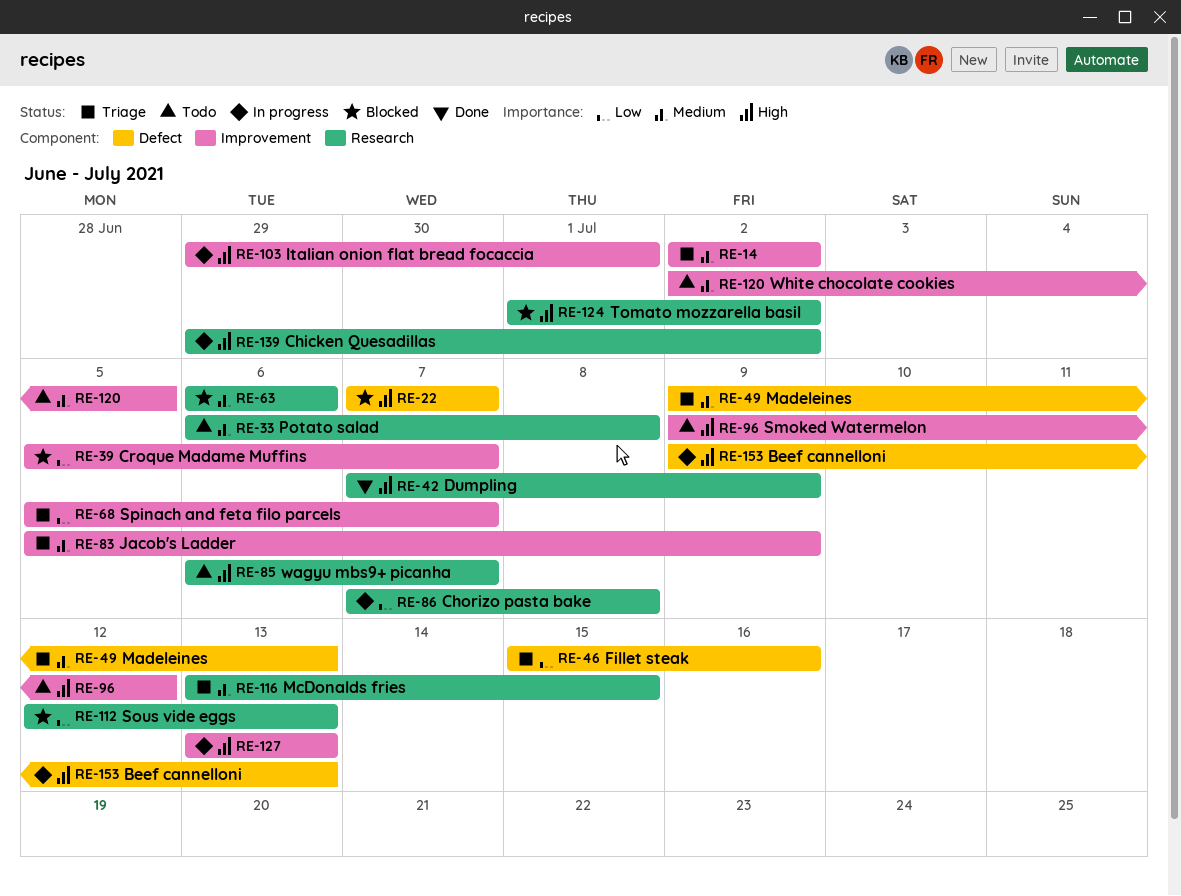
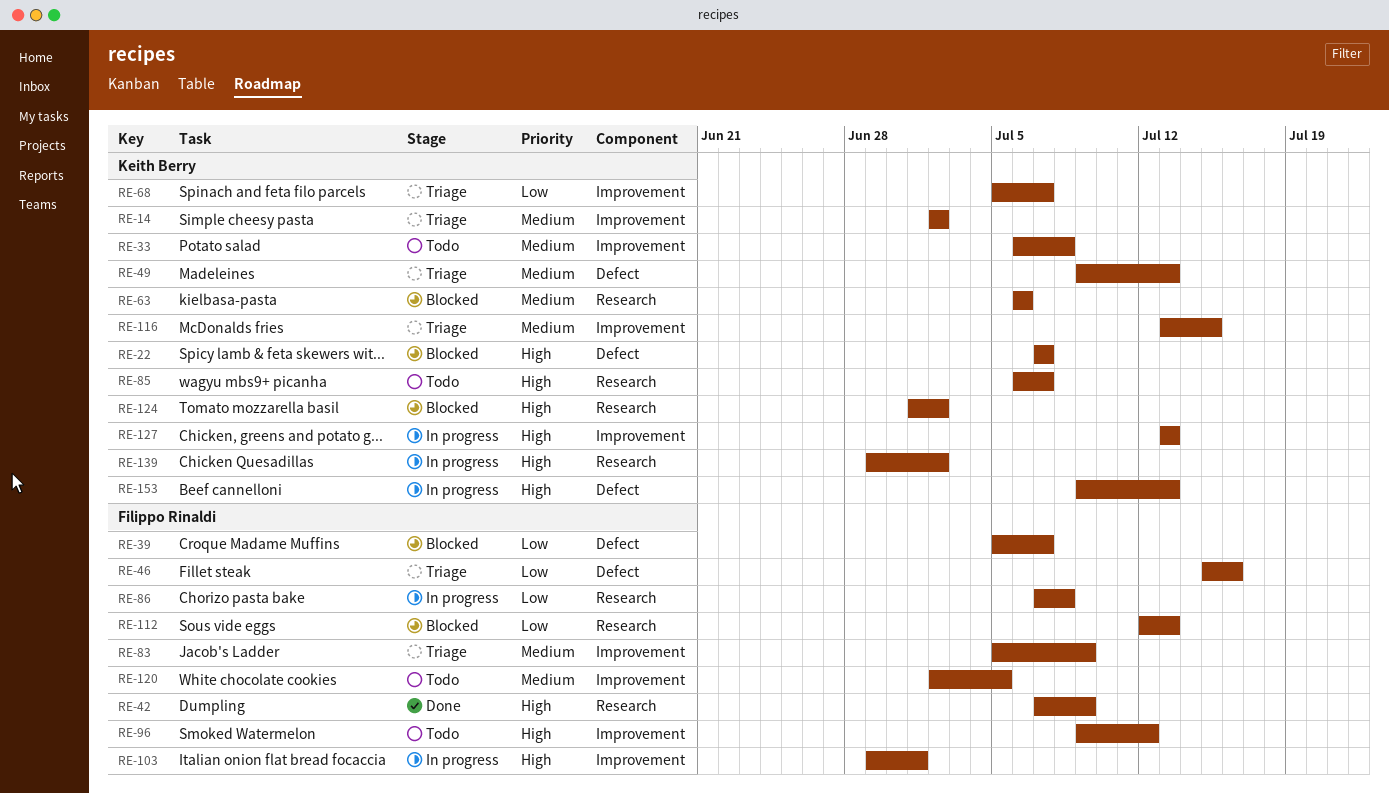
RE-33, label: Research -> Improvement
RE-39, label: Improvement -> Defect
RE-116, label: Research -> Improvement

